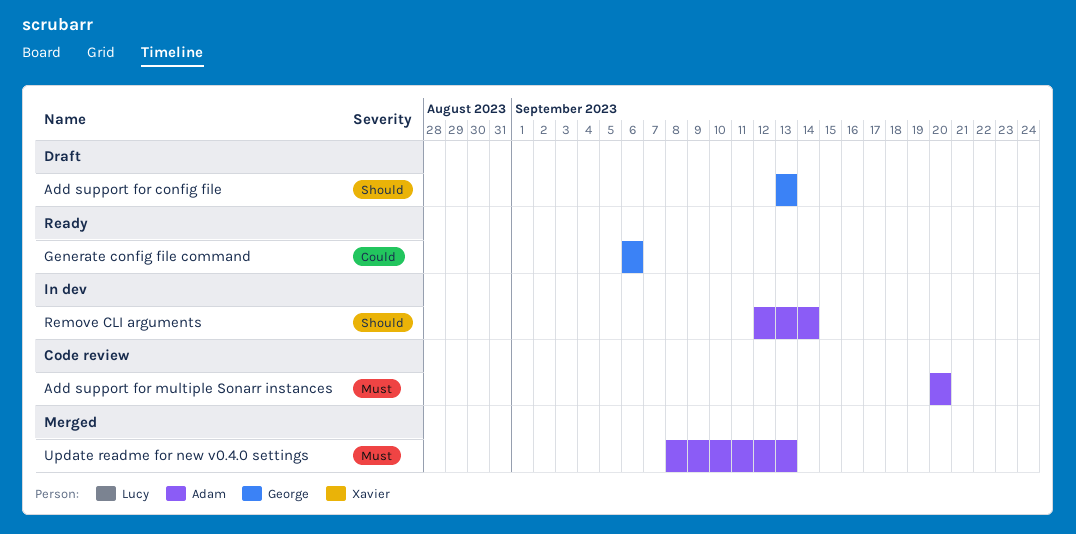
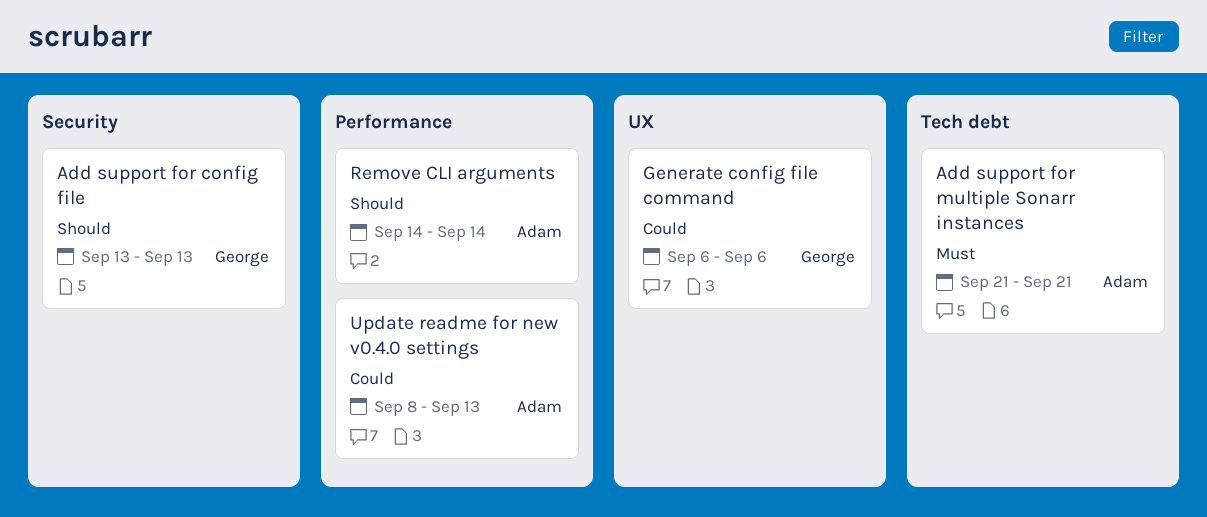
Add support for multiple Sonarr instances, start: Sep 20 -> Sep 21
Add support for multiple Sonarr instances, due: Sep 20 -> Sep 21
Remove CLI arguments, start: Sep 12 -> Sep 14
Update readme for new v0.4.0 settings, priority: Must -> Could

